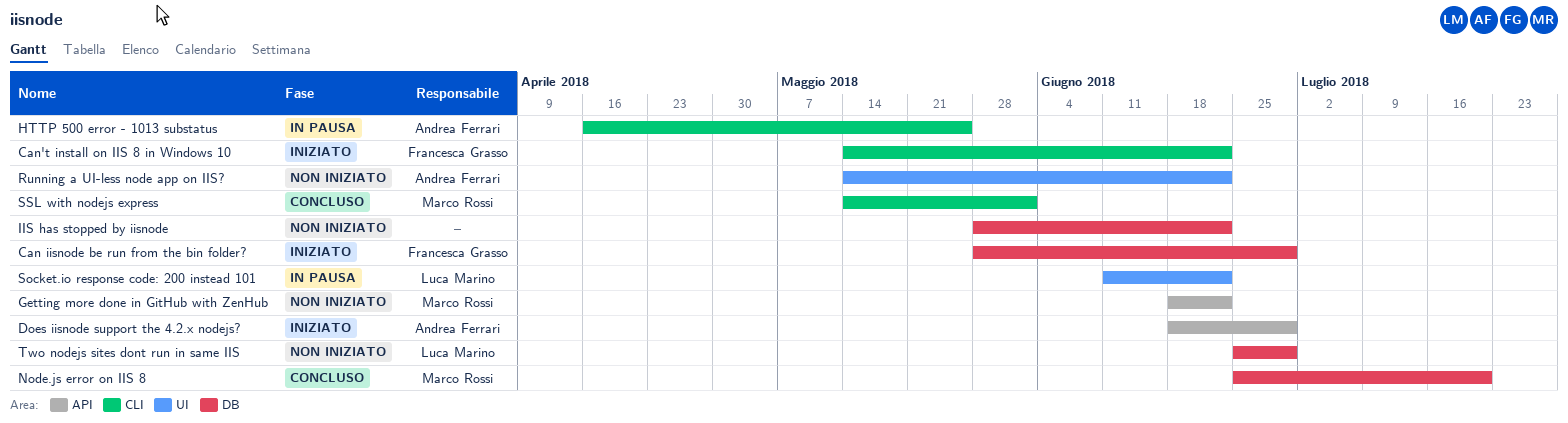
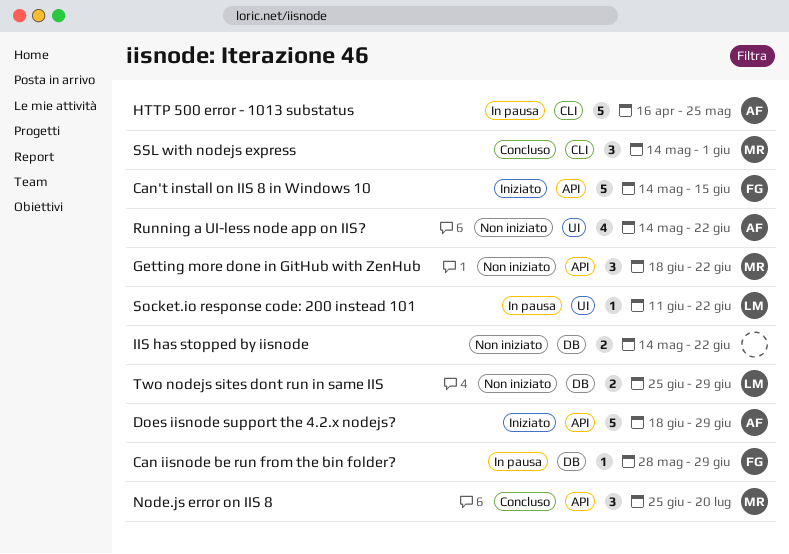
Can iisnode be run from the bin folder?, status: Iniziato -> In pausa
Can't install on IIS 8 in Windows 10, label: CLI -> API
Can't install on IIS 8 in Windows 10, due: Jun 22 -> Jun 15
IIS has stopped by iisnode, start: May 28 -> May 14
Node.js error on IIS 8, label: DB -> API

